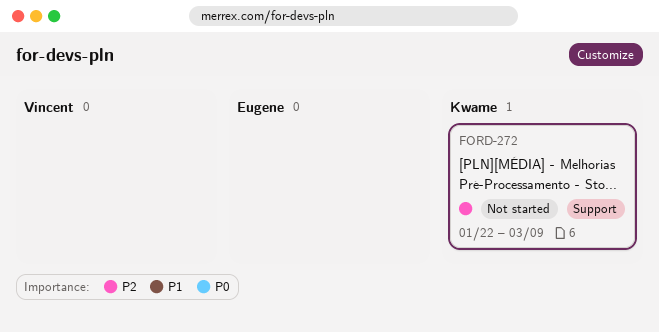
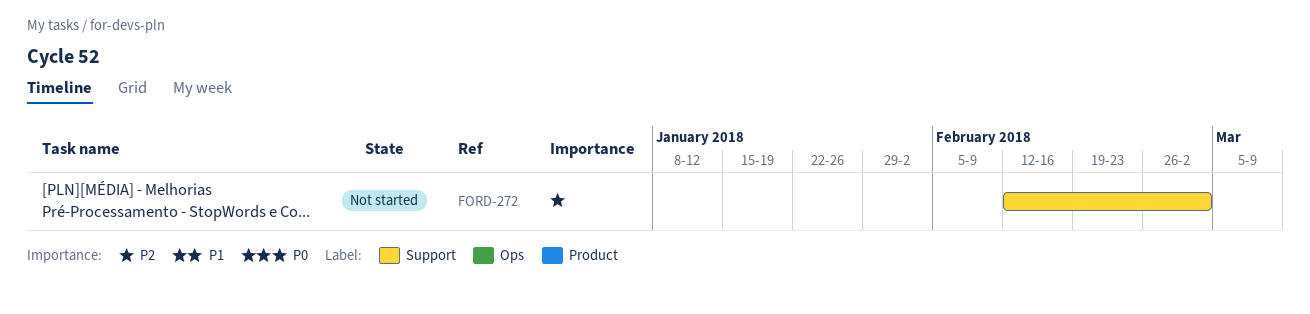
FORD-272, start: Jan 22 -> Feb 12
FORD-272, due: Mar 9 -> Mar 2

